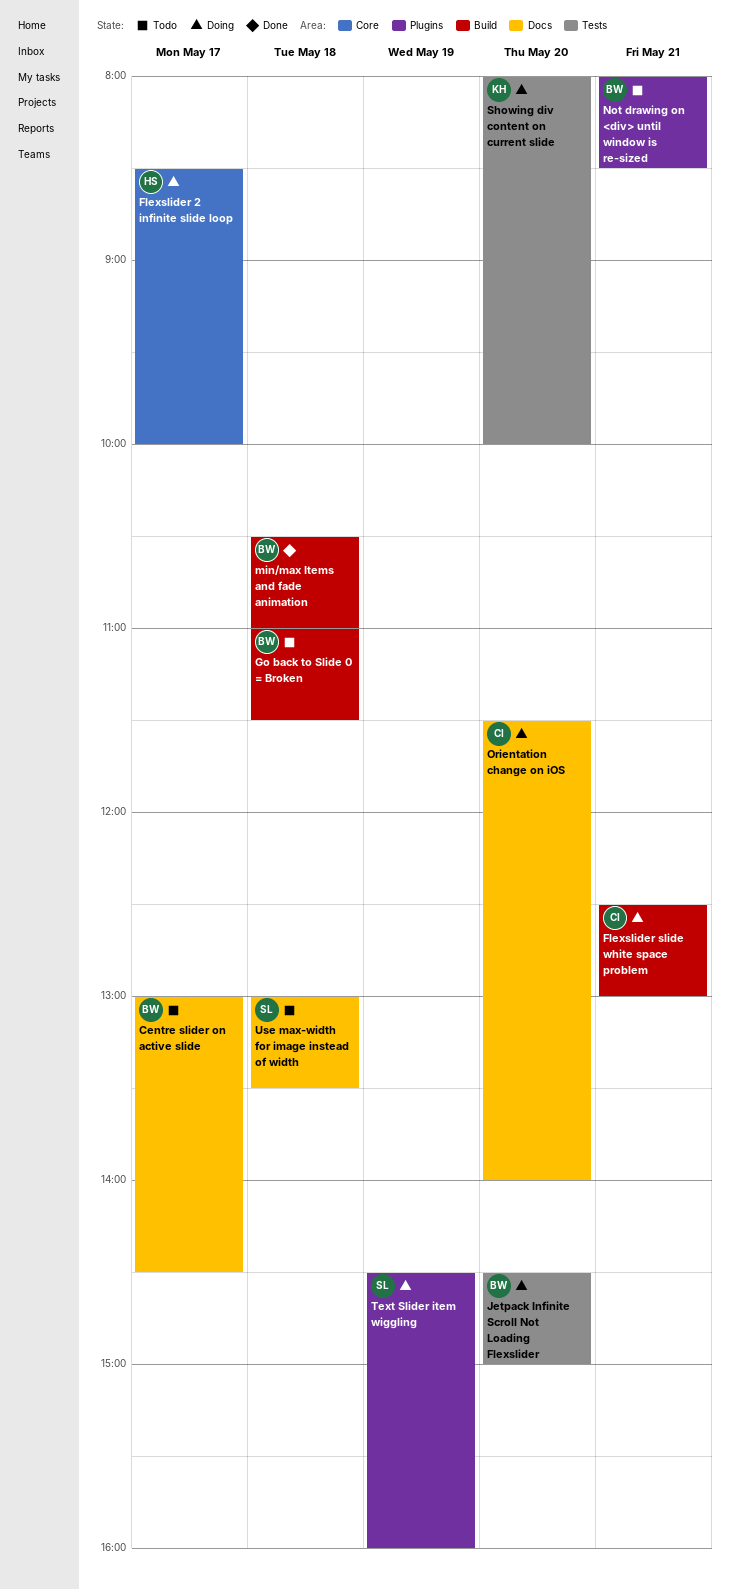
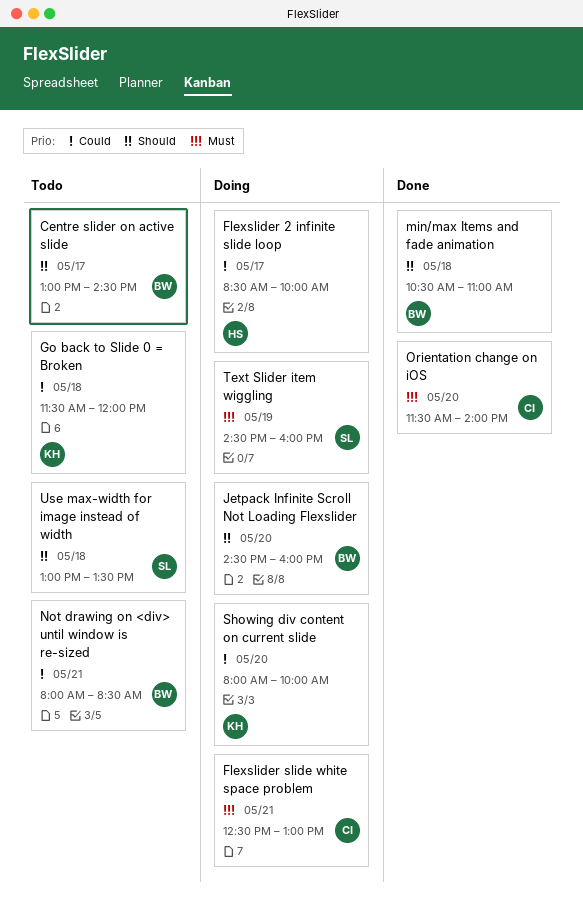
Go back to Slide 0 = Broken, owner: BW -> KH
Go back to Slide 0 = Broken, begins: 11:00 -> 11:30
Go back to Slide 0 = Broken, ends: 11:30 -> 12:00
Jetpack Infinite Scroll Not Loading Flexslider, ends: 15:00 -> 16:00
Orientation change on iOS, status: Doing -> Done

